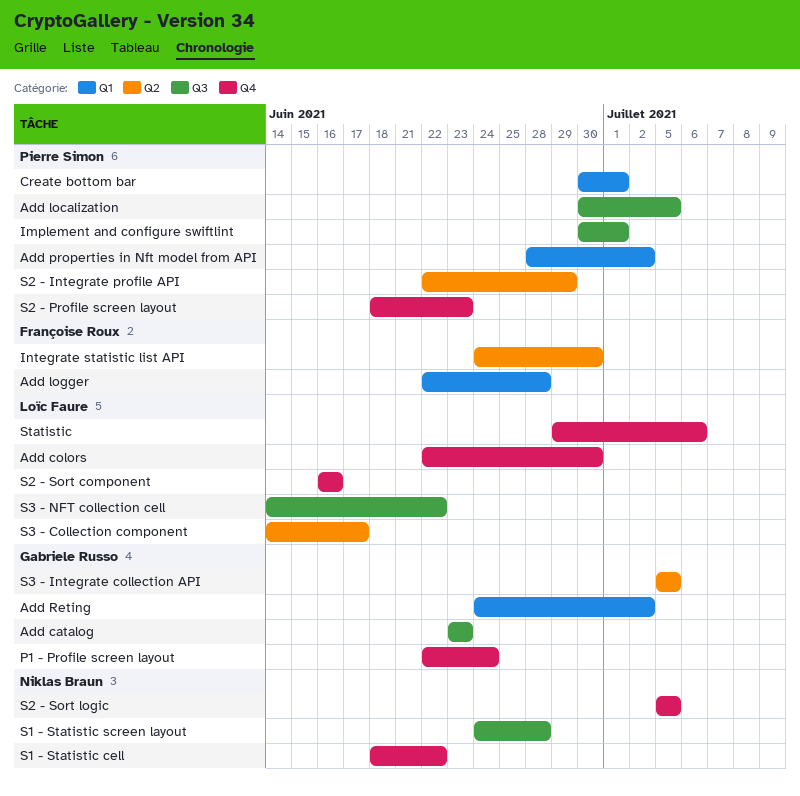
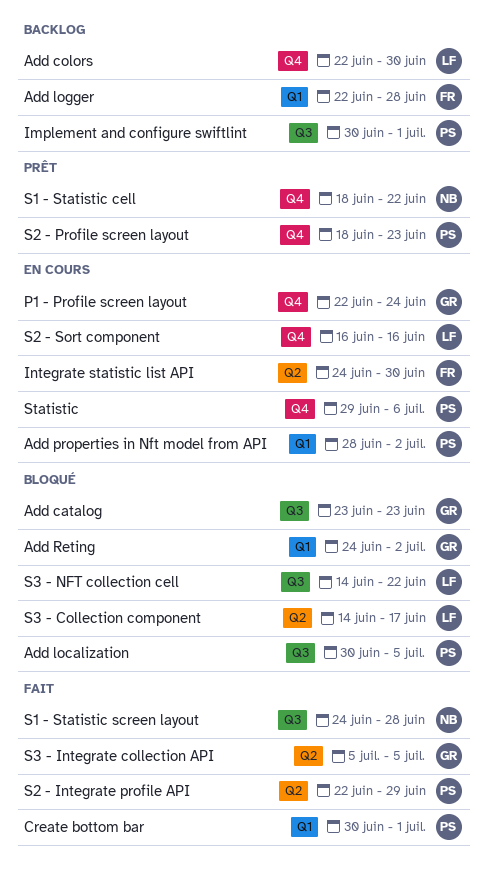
S2 - Sort logic: present -> none
Statistic, owner: Loïc Faure -> Pierre Simon

